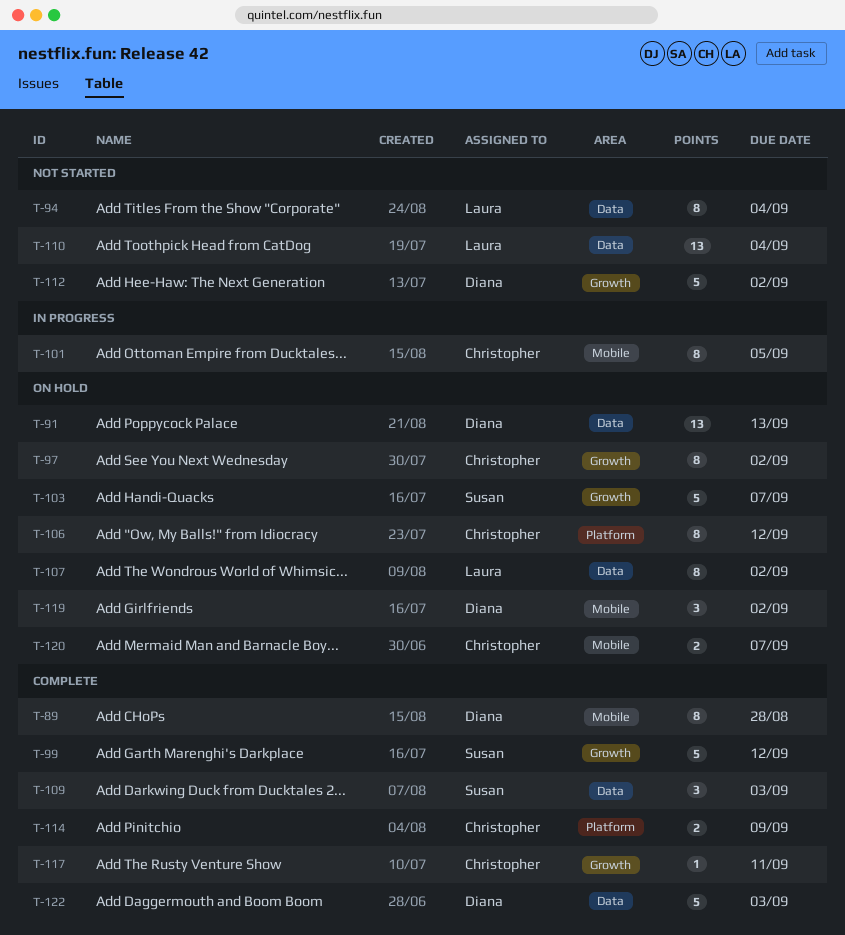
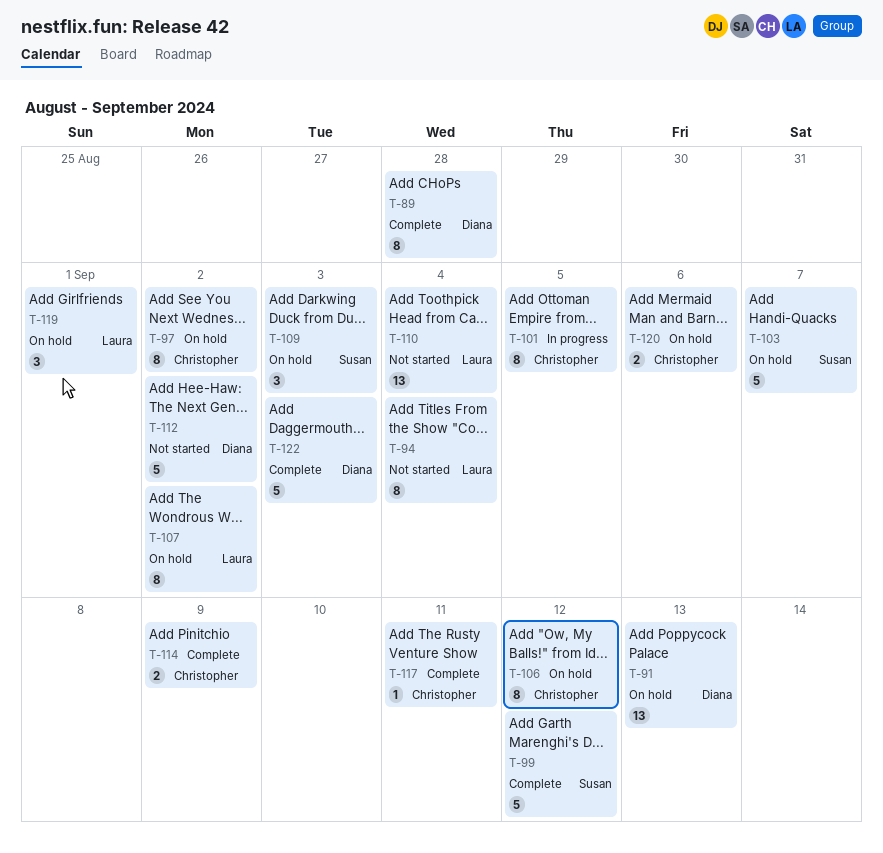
T-109, status: Complete -> On hold
T-119, owner: Diana -> Laura
T-119, due: Sep 2 -> Sep 1
T-120, due: Sep 7 -> Sep 6

